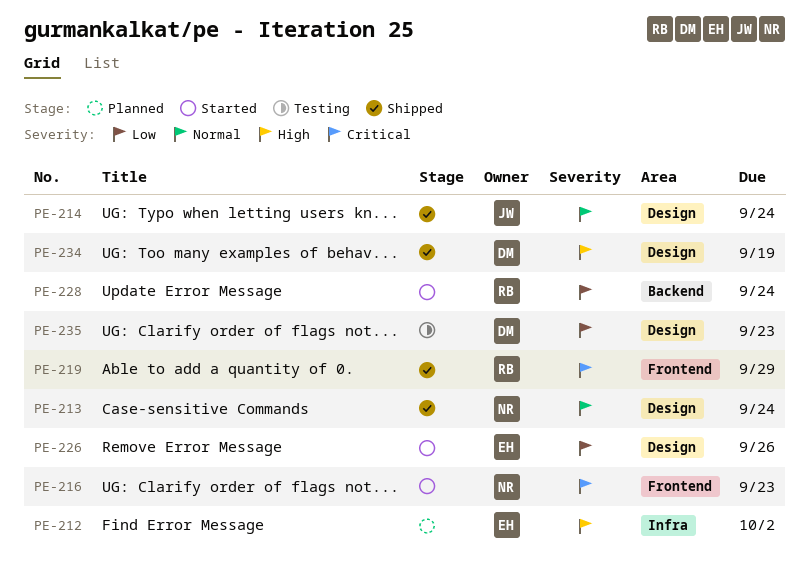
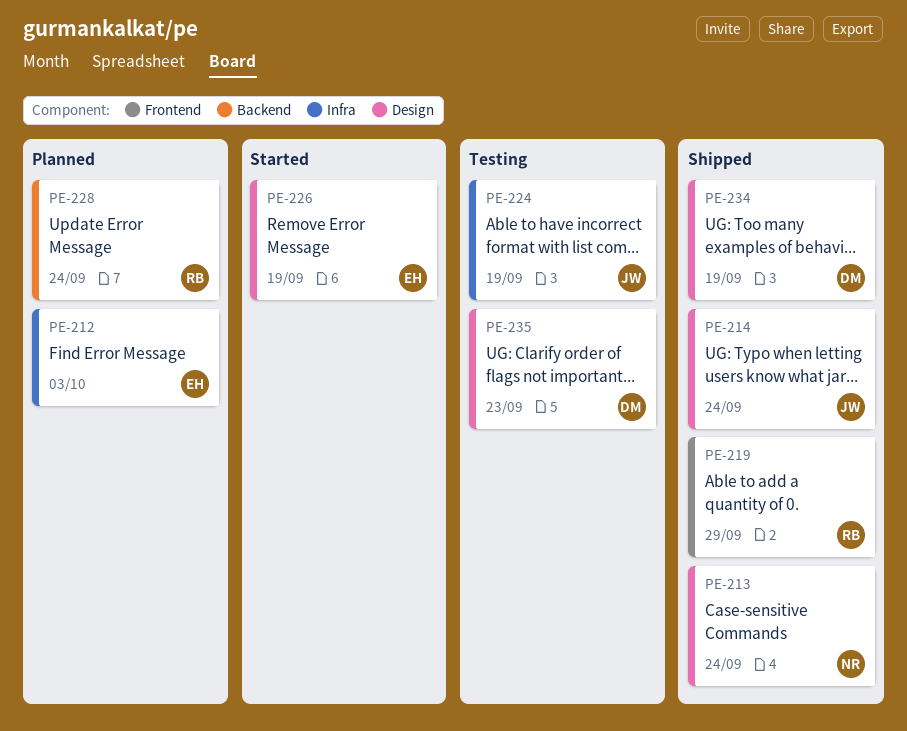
PE-212, due: Oct 2 -> Oct 3
PE-216: present -> none
PE-224: none -> present
PE-226, due: Sep 26 -> Sep 19
PE-228, status: Started -> Planned

